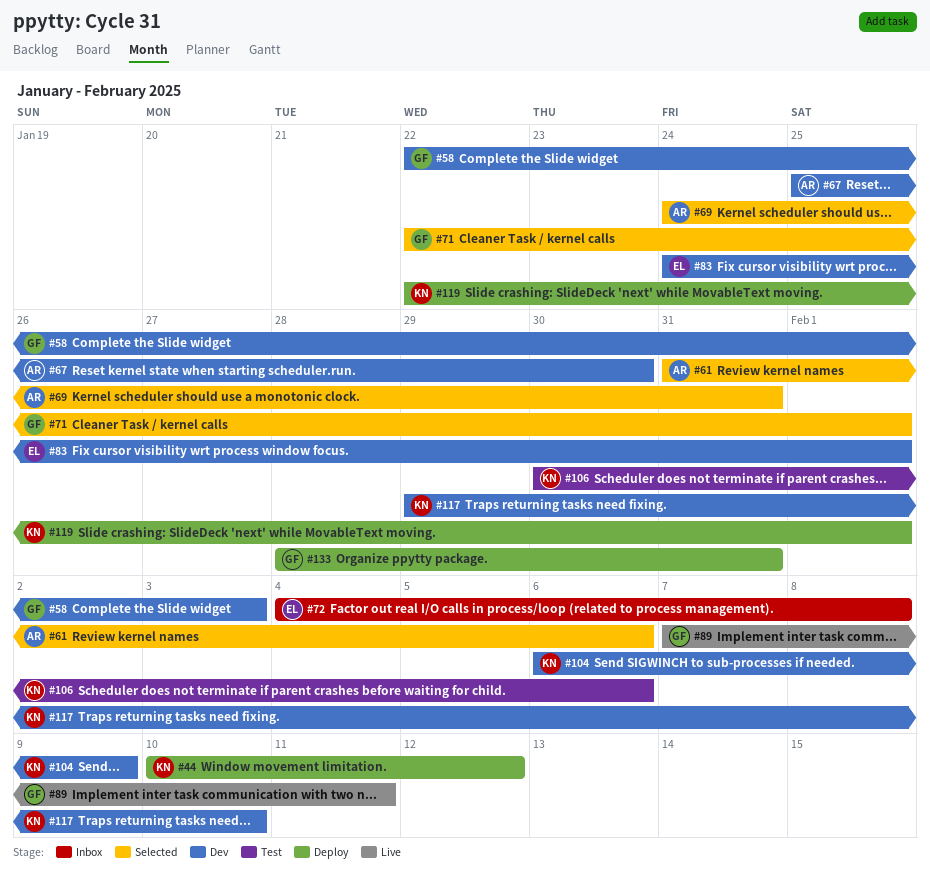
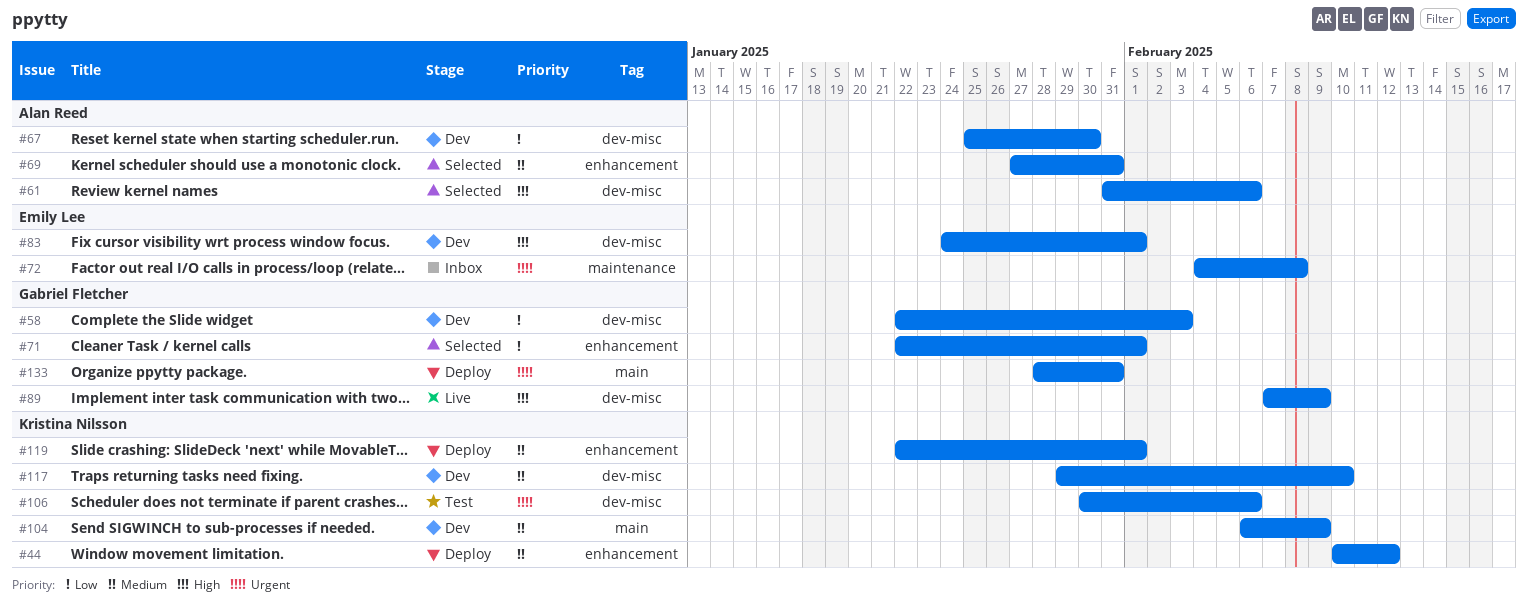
#69, start: Jan 24 -> Jan 27
#89, due: Feb 11 -> Feb 9

